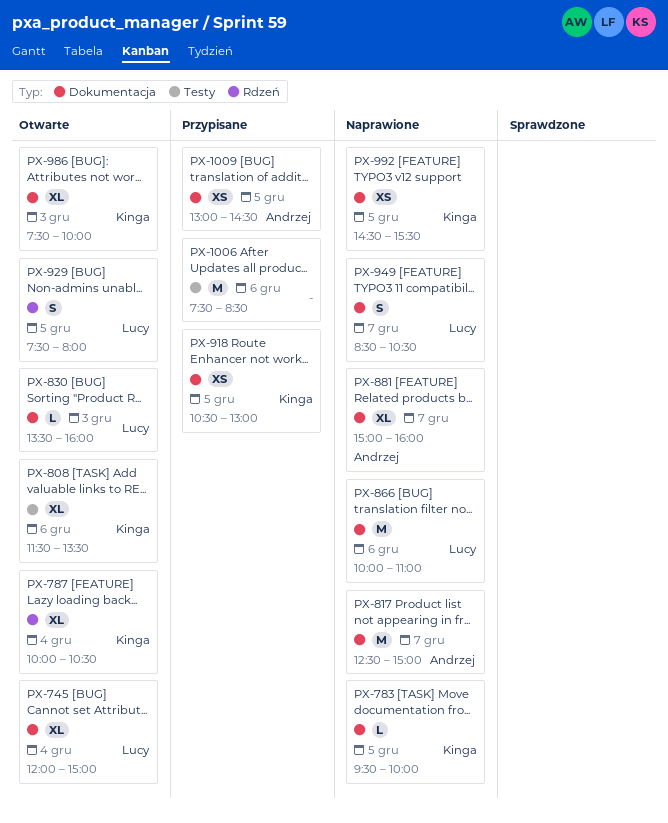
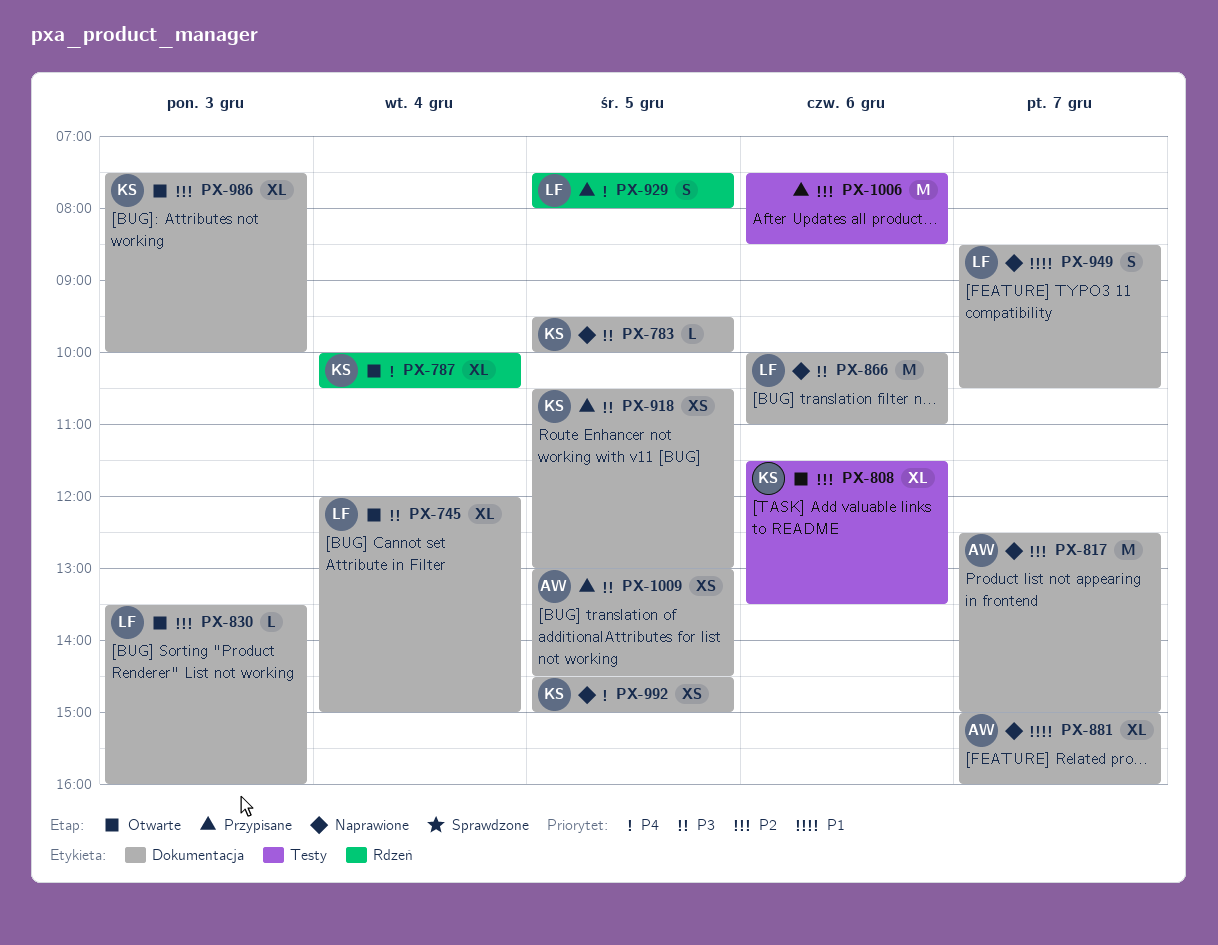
PX-929, status: Otwarte -> Przypisane
PX-992, ends: 15:30 -> 15:00

